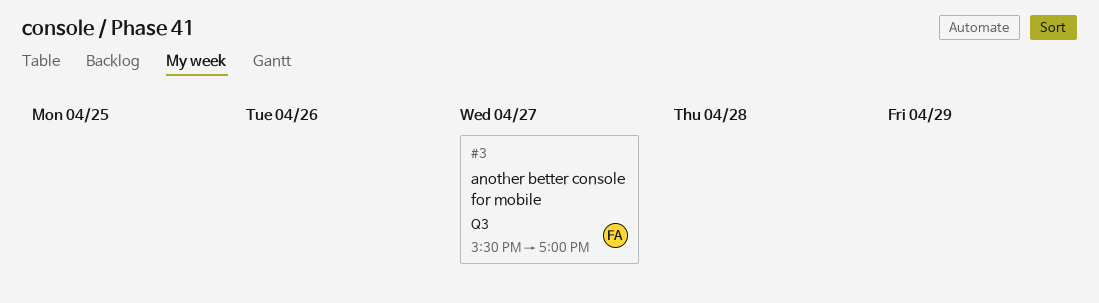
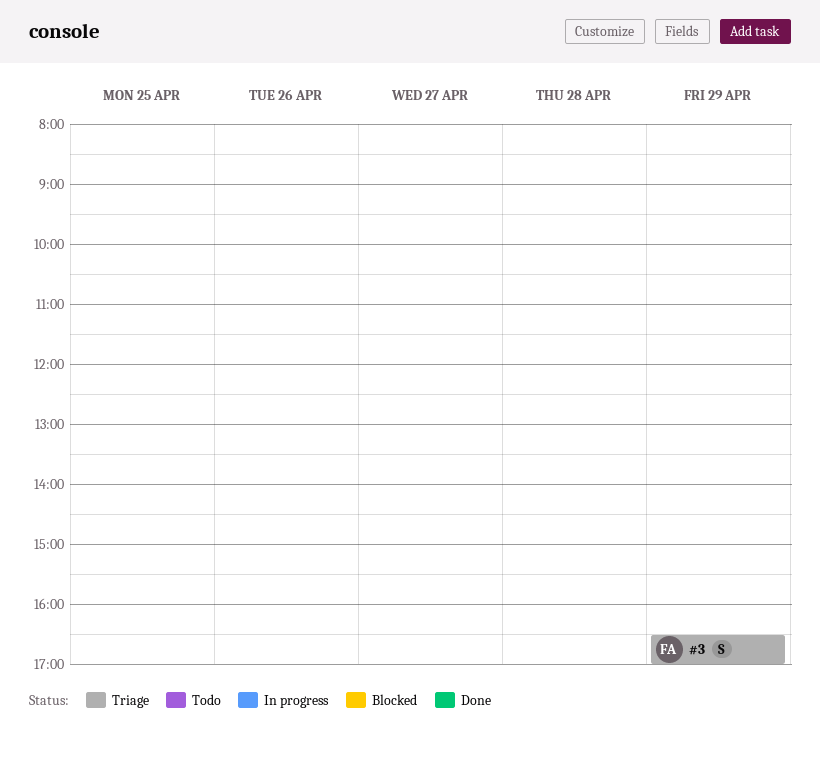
#3, day: Apr 27 -> Apr 29
#3, begins: 15:30 -> 16:30

